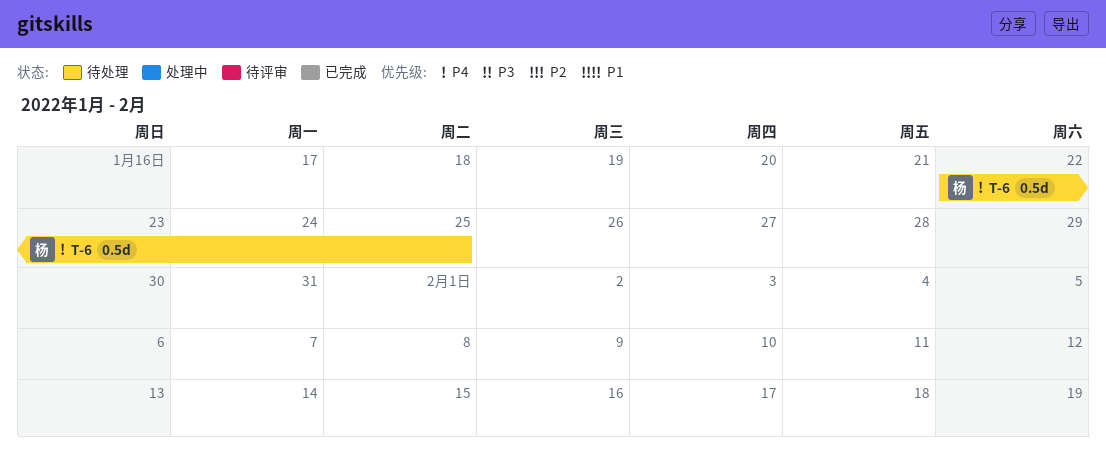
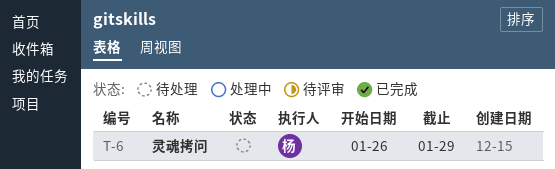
T-6, start: Jan 22 -> Jan 26
T-6, due: Jan 25 -> Jan 29

